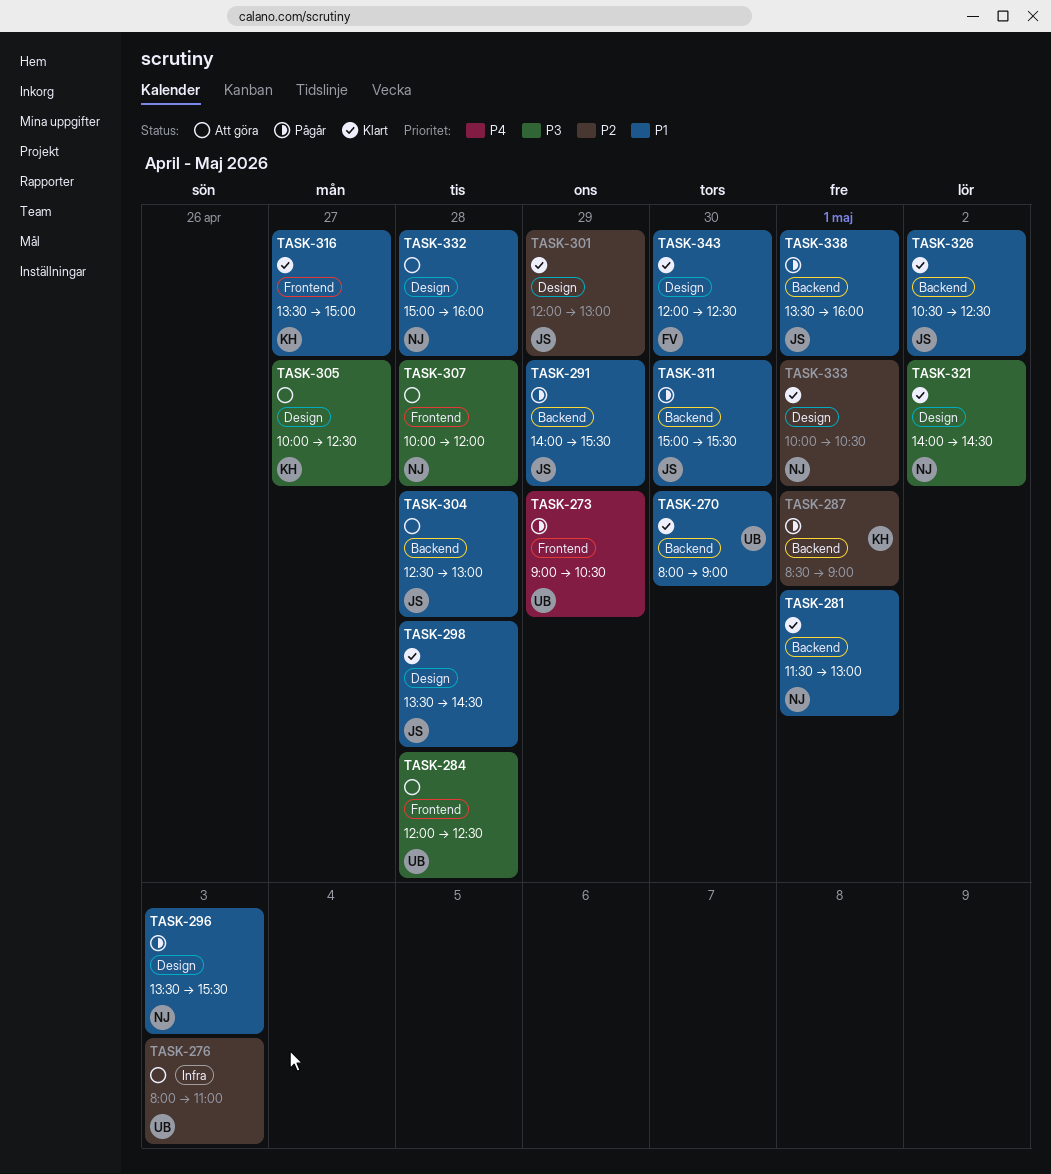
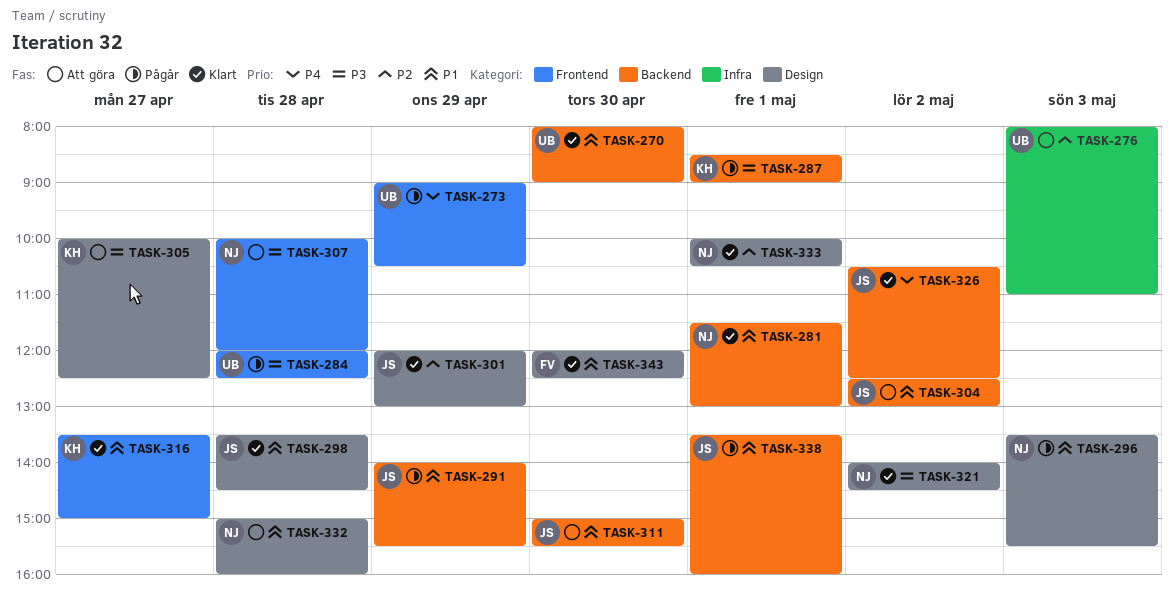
TASK-284, status: Att göra -> Pågår
TASK-287, priority: P2 -> P3
TASK-304, day: Apr 28 -> May 2
TASK-311, status: Pågår -> Att göra
TASK-326, priority: P1 -> P4

